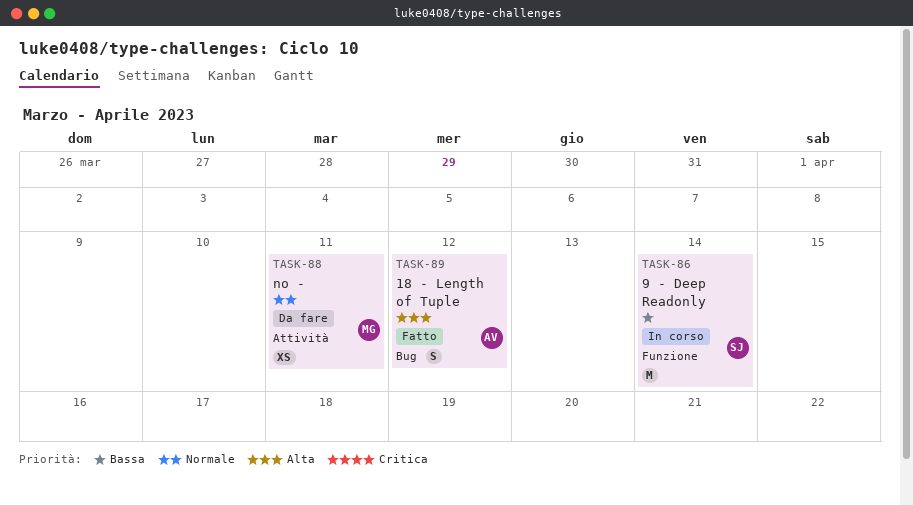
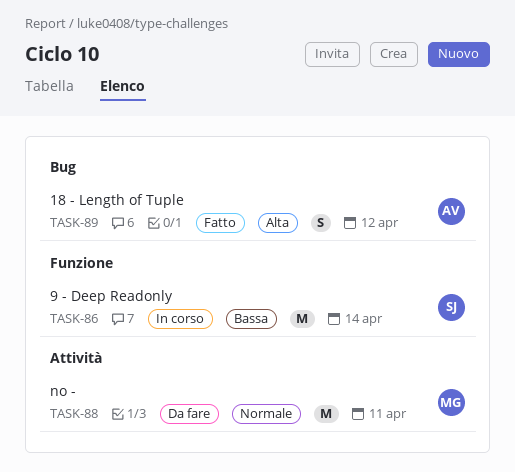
TASK-88, estimate: XS -> M

